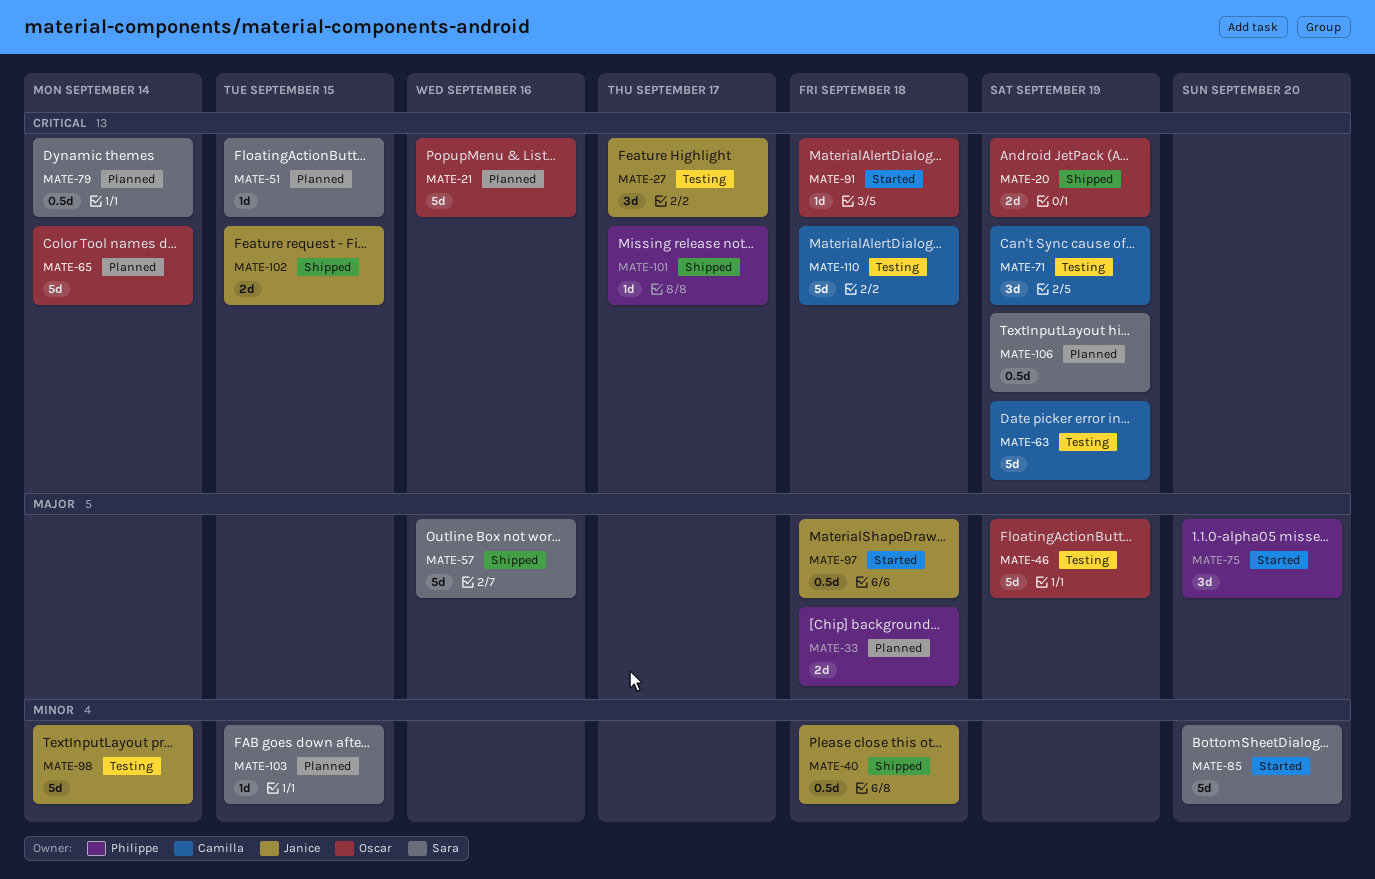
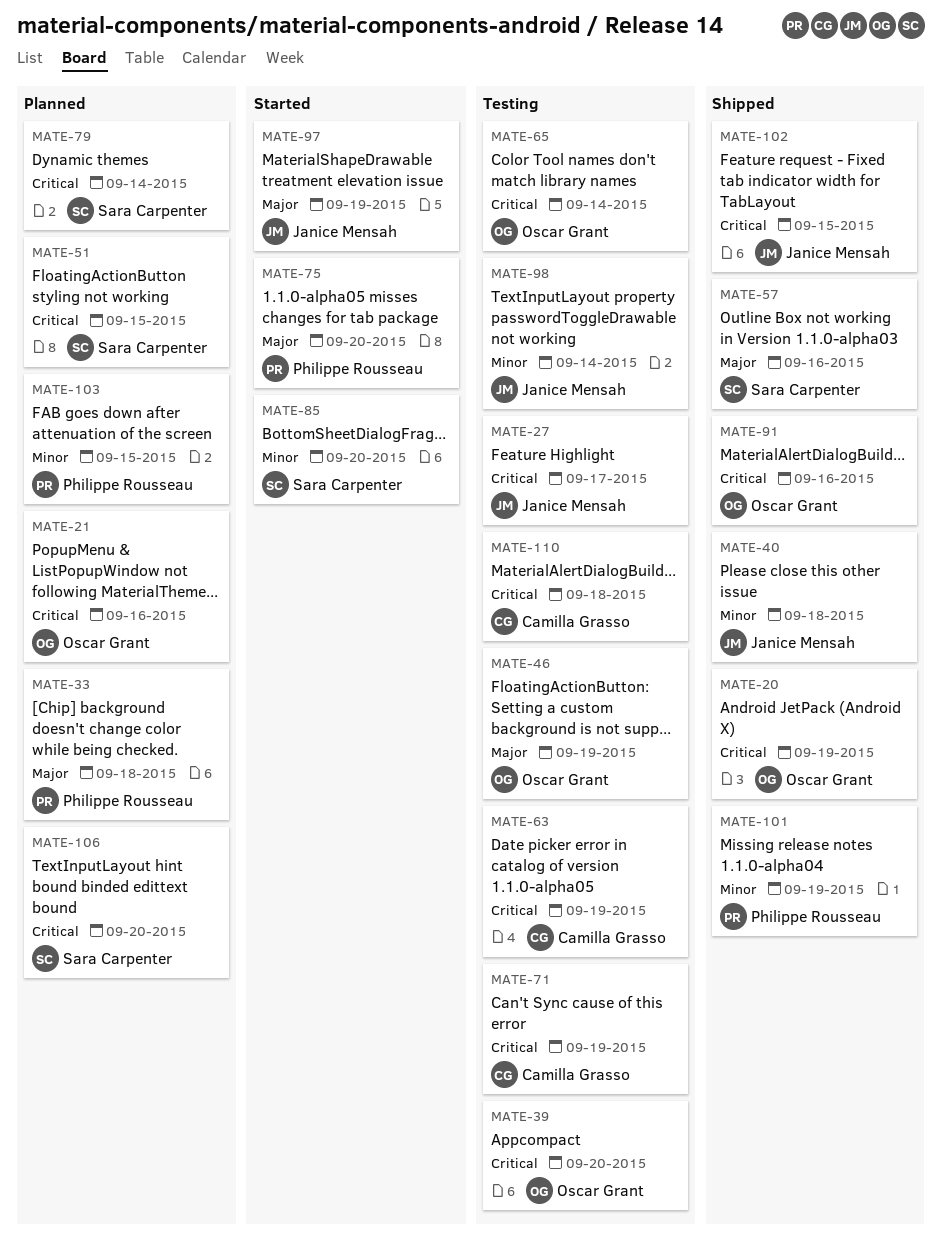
MATE-39: none -> present
MATE-65, status: Planned -> Testing
MATE-91, status: Started -> Shipped
MATE-91, due: Sep 18 -> Sep 16
MATE-97, due: Sep 18 -> Sep 19
MATE-101, priority: Critical -> Minor
MATE-101, due: Sep 17 -> Sep 19
MATE-103, owner: Sara Carpenter -> Philippe Rousseau
MATE-106, due: Sep 19 -> Sep 20

